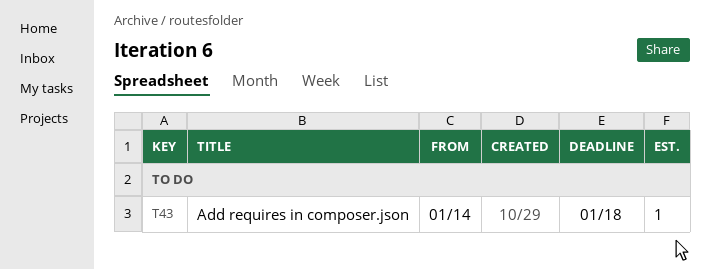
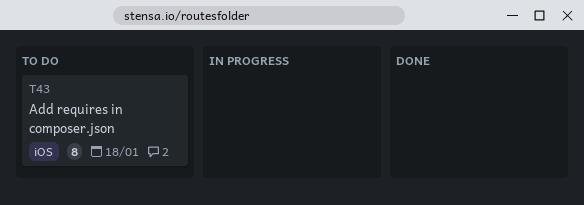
T43, estimate: 1 -> 8

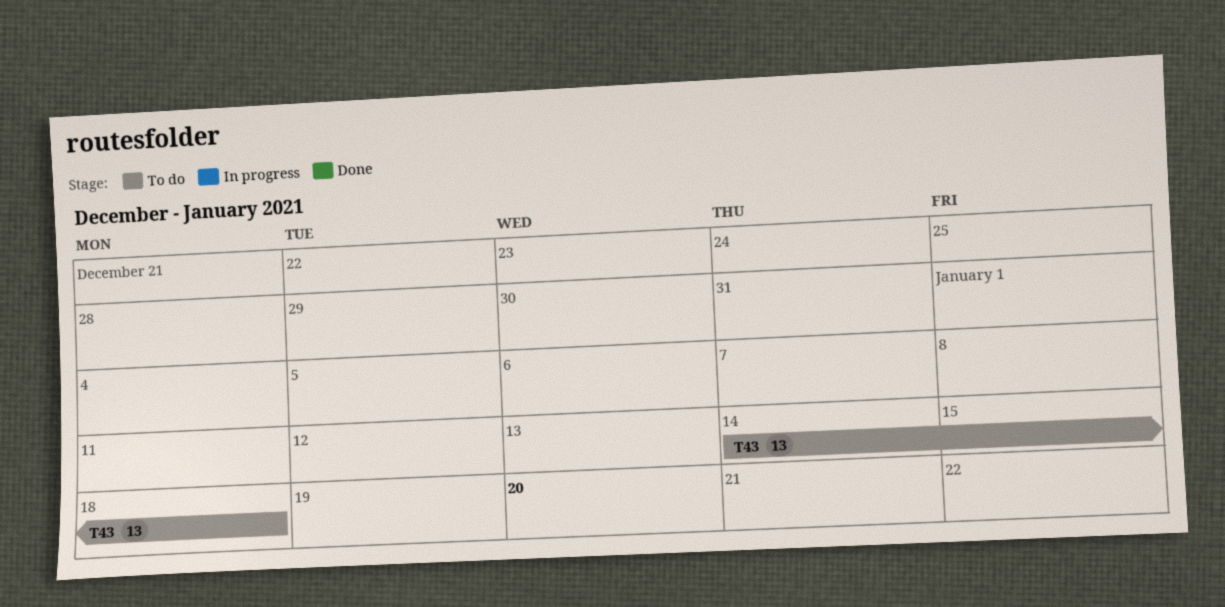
T43, estimate: 8 -> 13

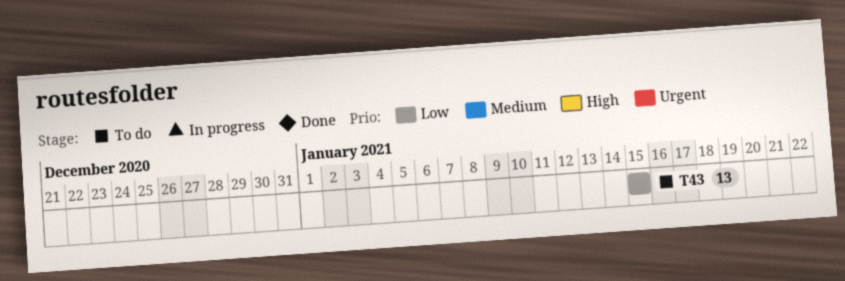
T43, start: Jan 14 -> Jan 15
T43, due: Jan 18 -> Jan 15

